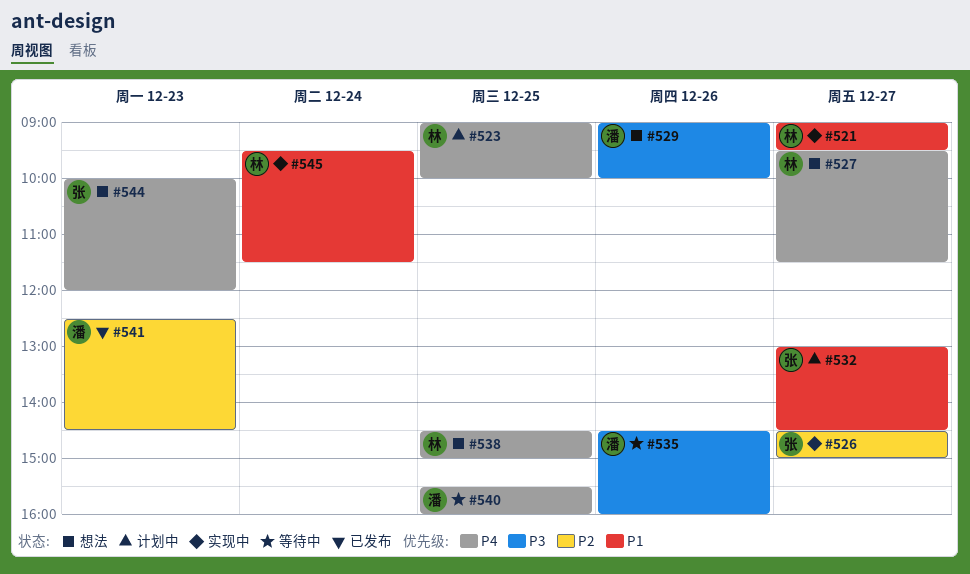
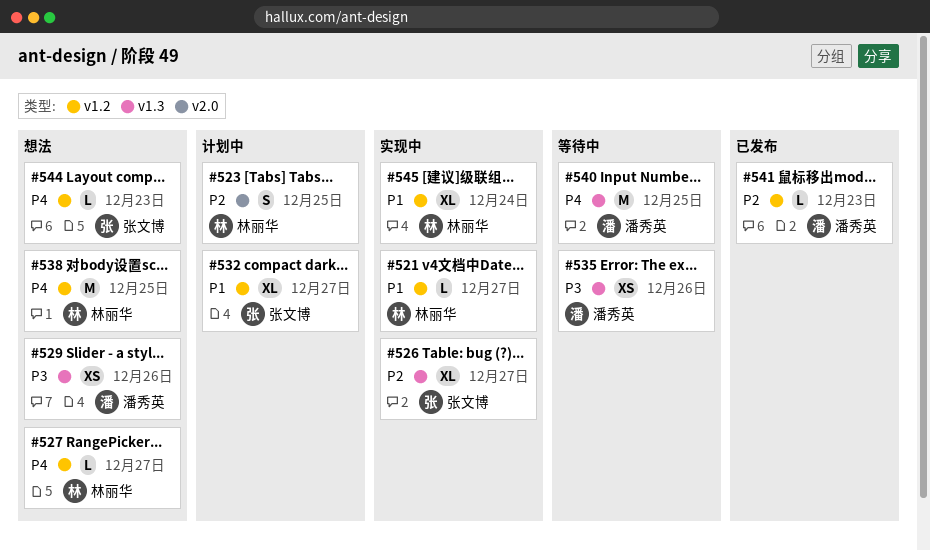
#523, priority: P4 -> P2

